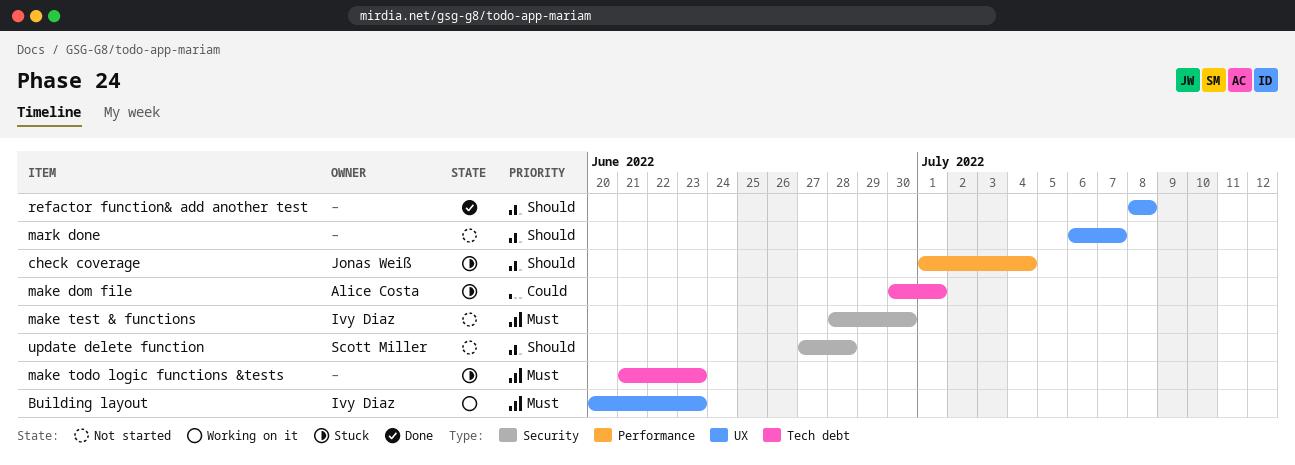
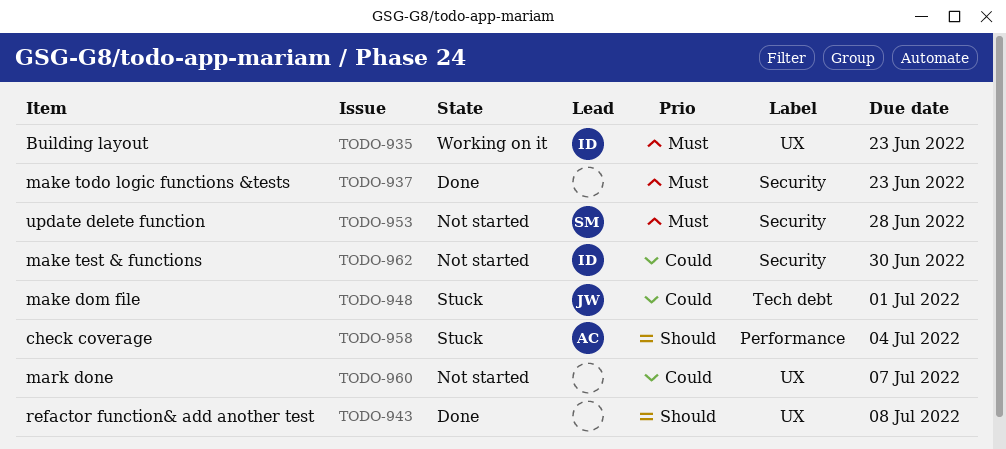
check coverage, owner: Jonas Weiß -> Alice Costa
make dom file, owner: Alice Costa -> Jonas Weiß
make test & functions, priority: Must -> Could
make todo logic functions &tests, status: Stuck -> Done
make todo logic functions &tests, label: Tech debt -> Security
mark done, priority: Should -> Could
update delete function, priority: Should -> Must

